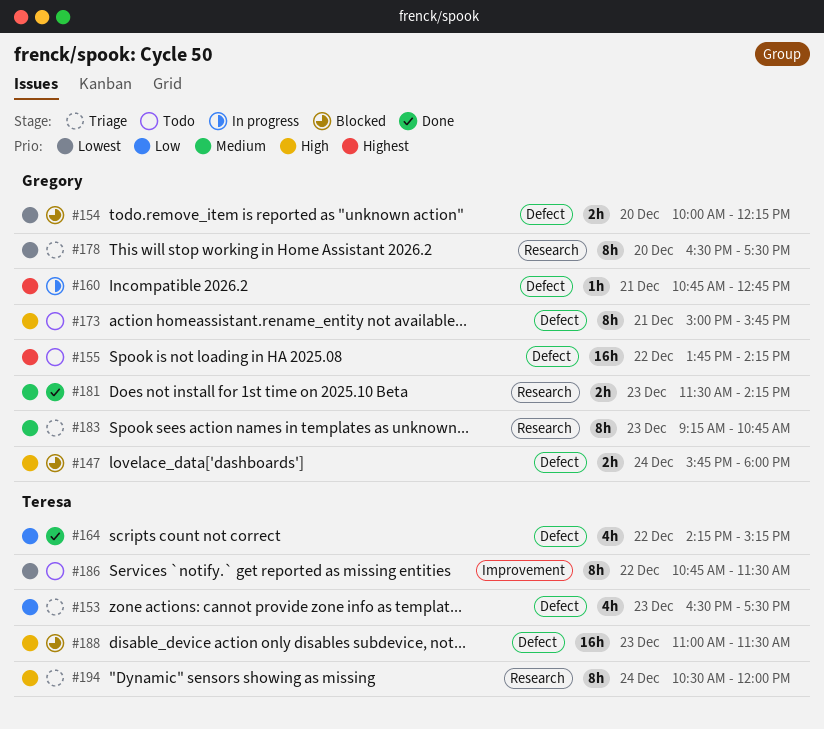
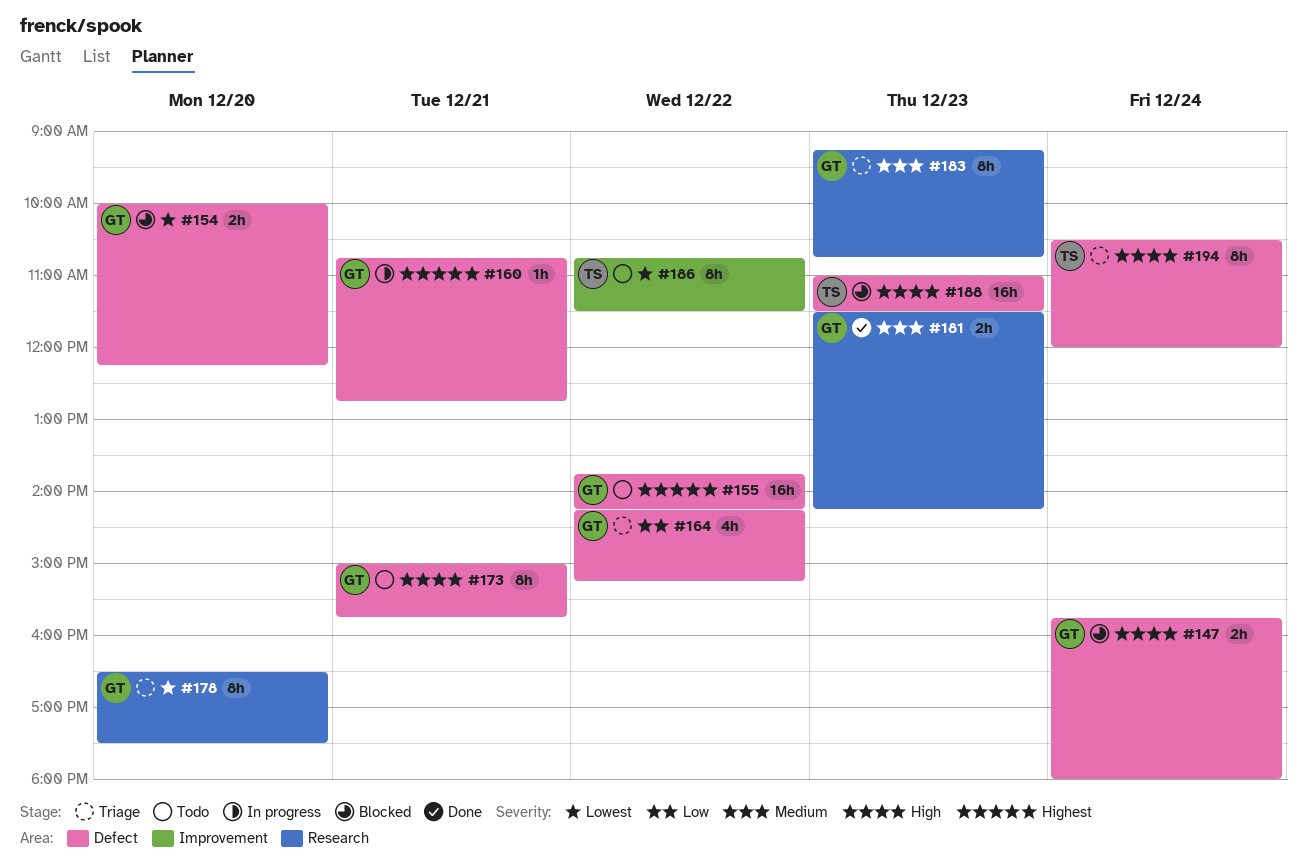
#153: present -> none
#164, status: Done -> Triage
#164, owner: Teresa -> Gregory
#194, label: Research -> Defect

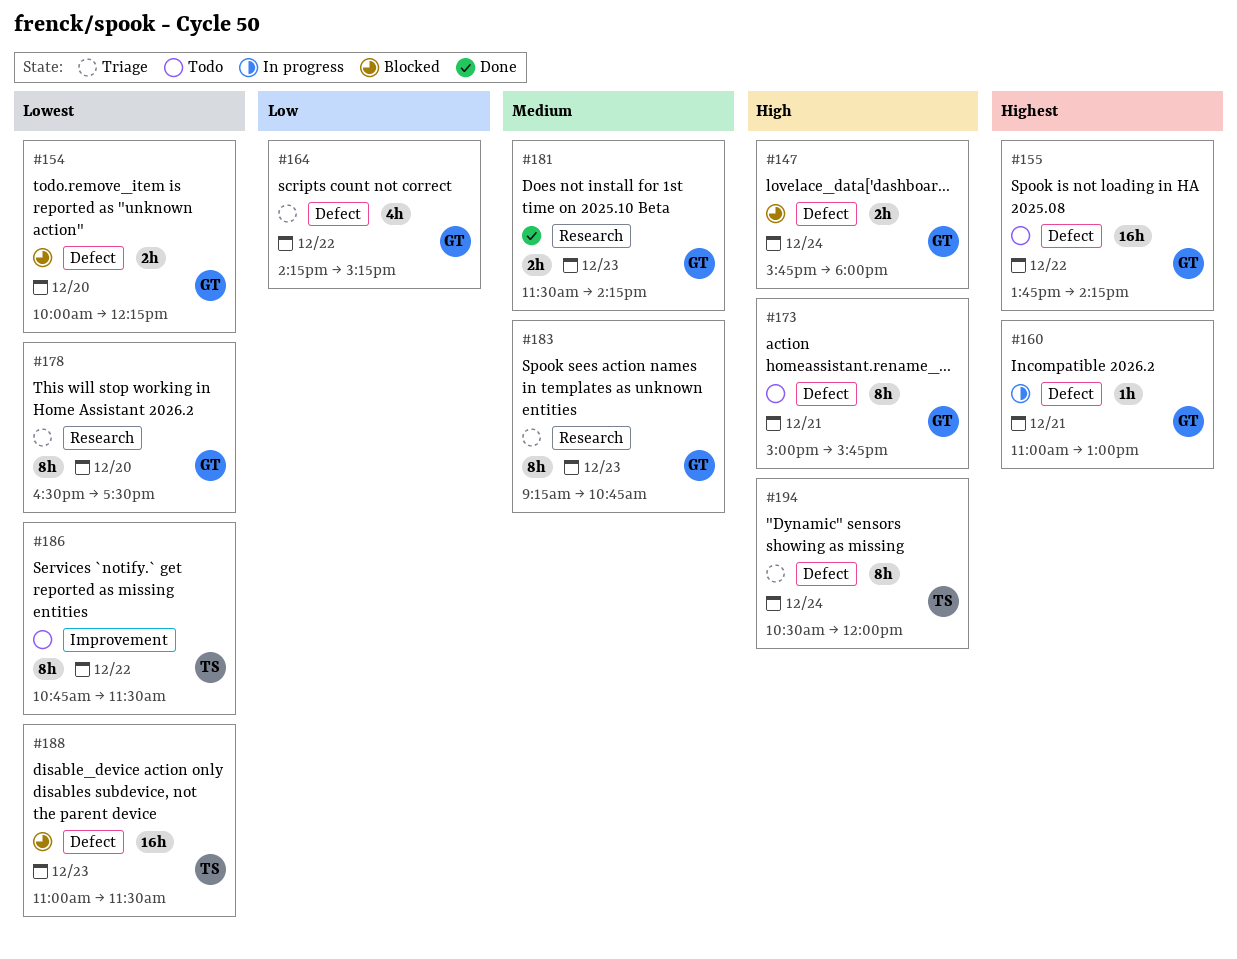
#160, begins: 10:45 -> 11:00
#160, ends: 12:45 -> 13:00
#188, priority: High -> Lowest

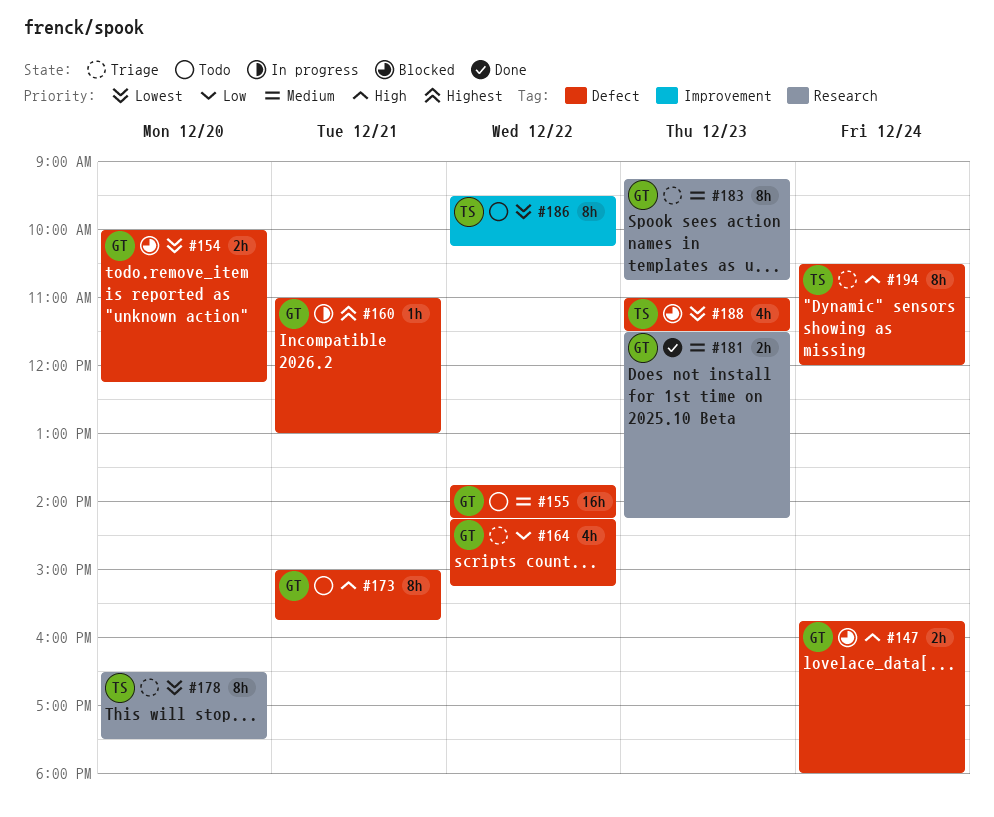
#155, priority: Highest -> Medium
#178, owner: GT -> TS
#186, begins: 10:45 -> 09:30
#186, ends: 11:30 -> 10:15
#188, estimate: 16h -> 4h

